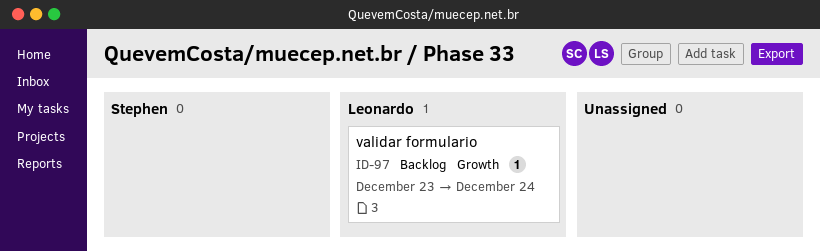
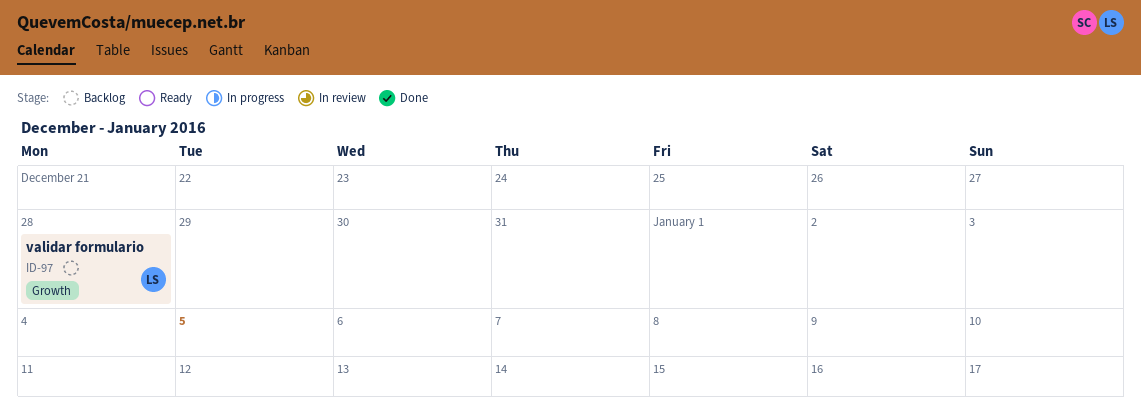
ID-97, due: Dec 24 -> Dec 28

